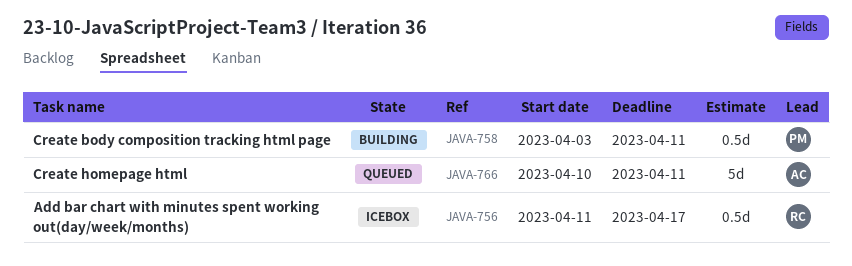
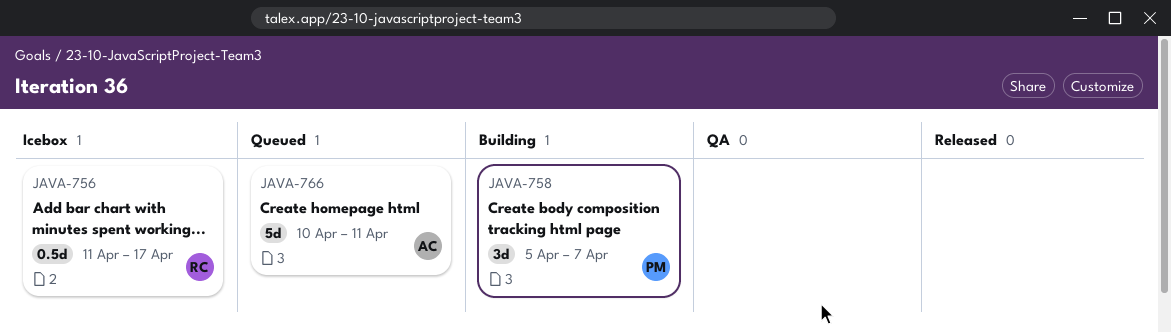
JAVA-758, estimate: 0.5d -> 3d
JAVA-758, start: Apr 3 -> Apr 5
JAVA-758, due: Apr 11 -> Apr 7

